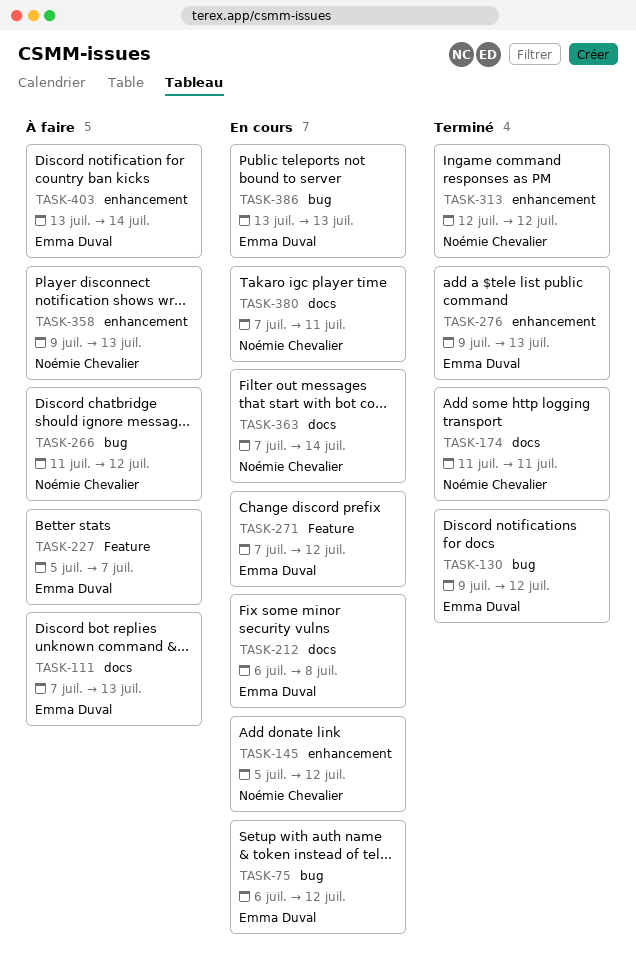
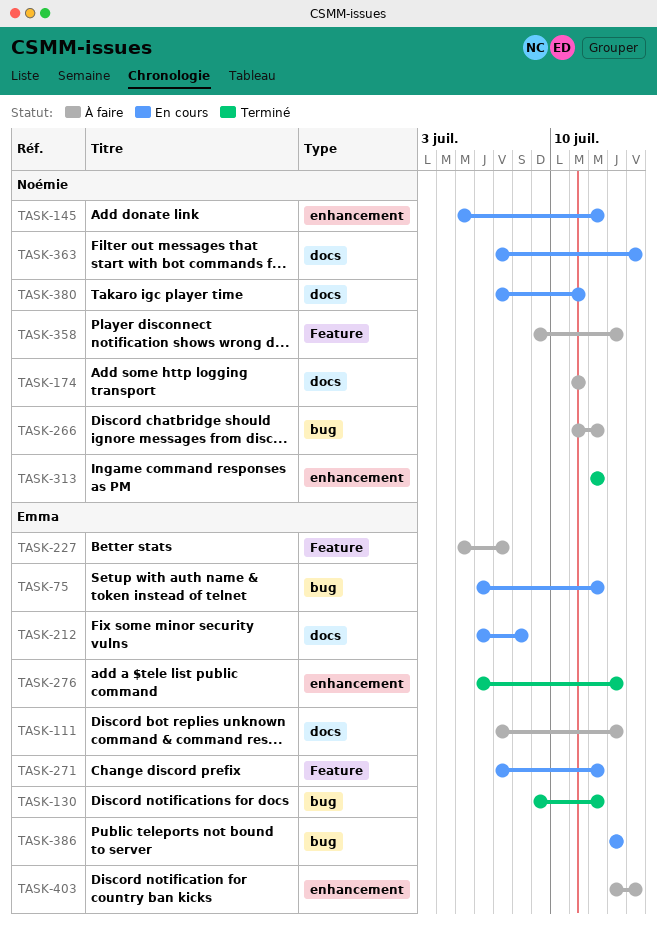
TASK-174, status: Terminé -> À faire
TASK-276, start: Jul 9 -> Jul 6
TASK-358, label: enhancement -> Feature

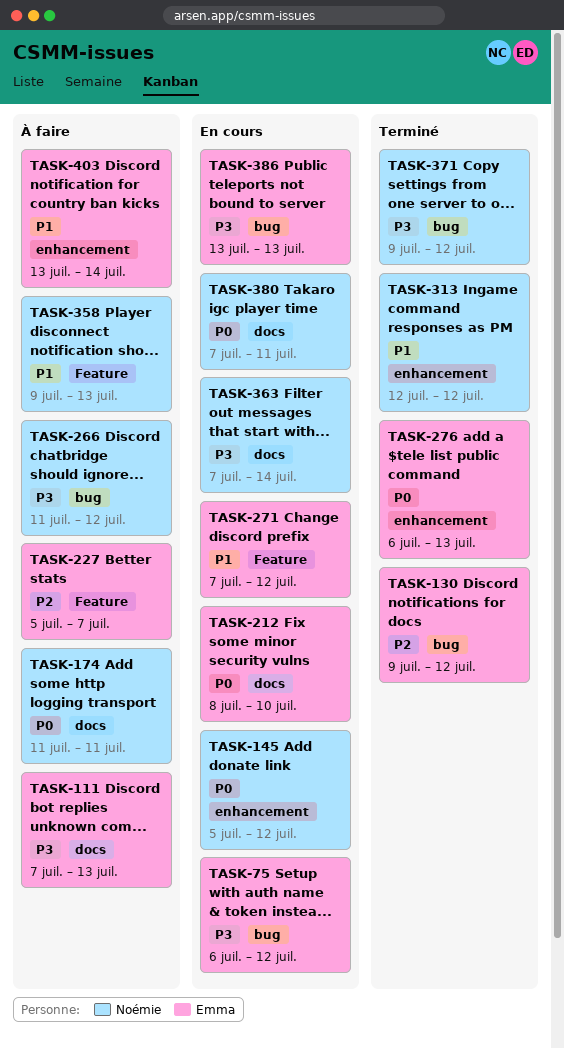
TASK-212, start: Jul 6 -> Jul 8
TASK-212, due: Jul 8 -> Jul 10
TASK-371: none -> present

